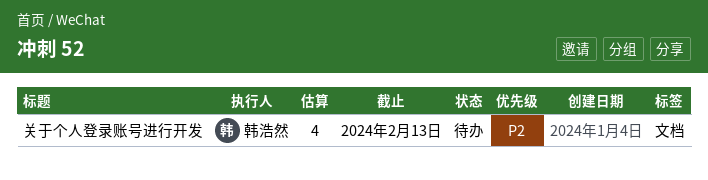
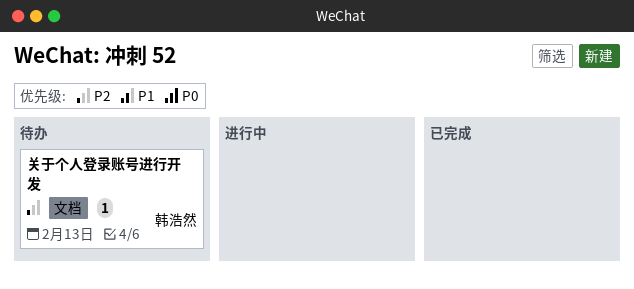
关于个人登录账号进行开发, estimate: 4 -> 1

